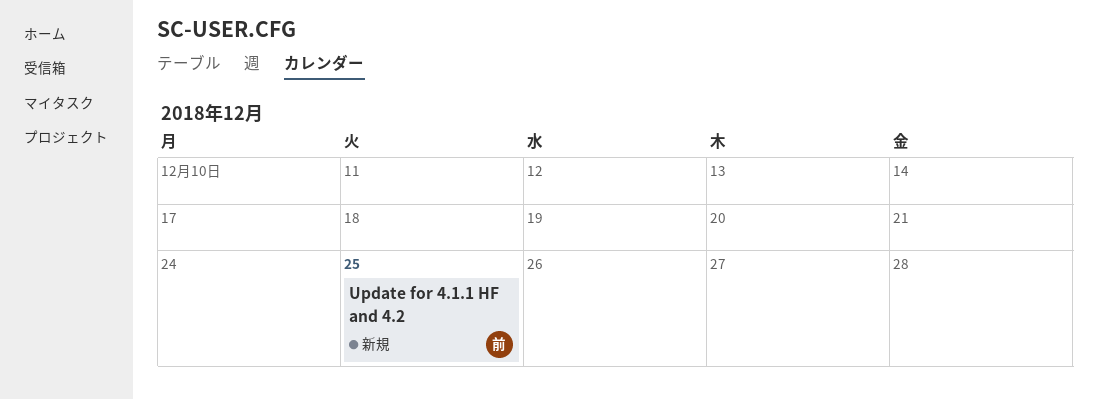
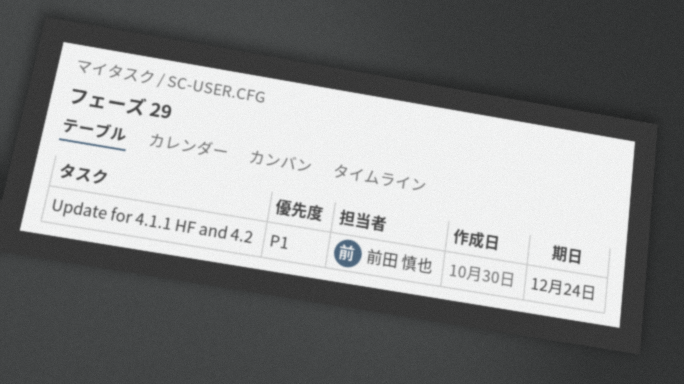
Update for 4.1.1 HF and 4.2, due: Dec 25 -> Dec 24

